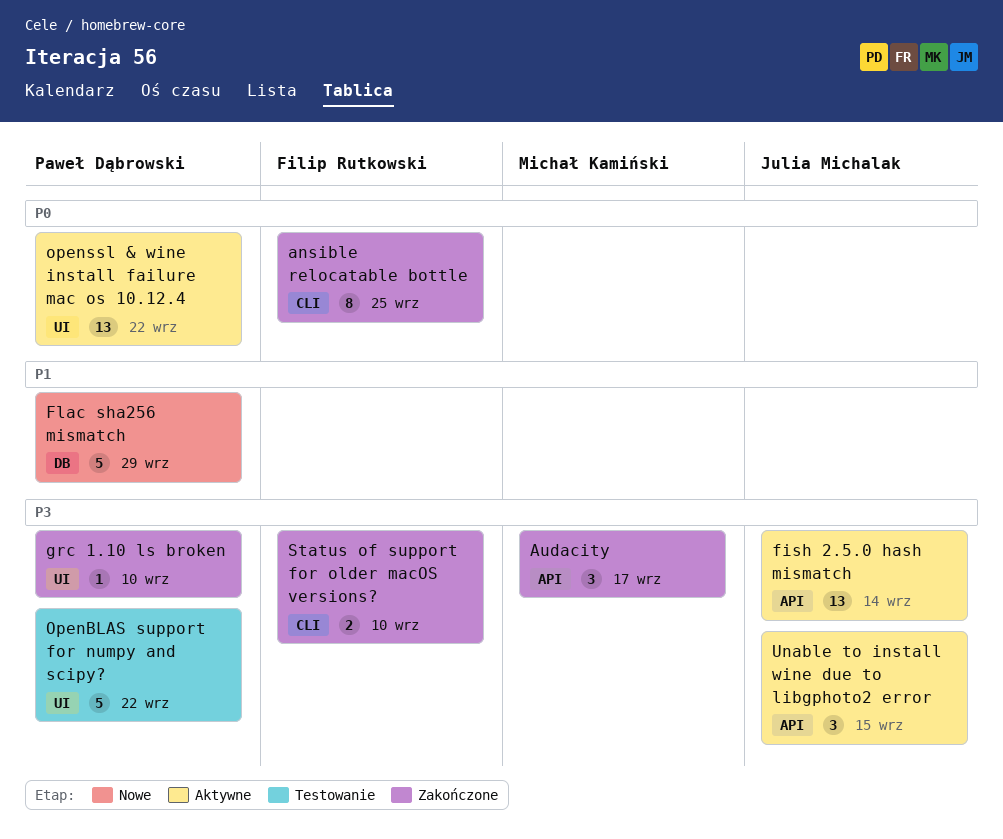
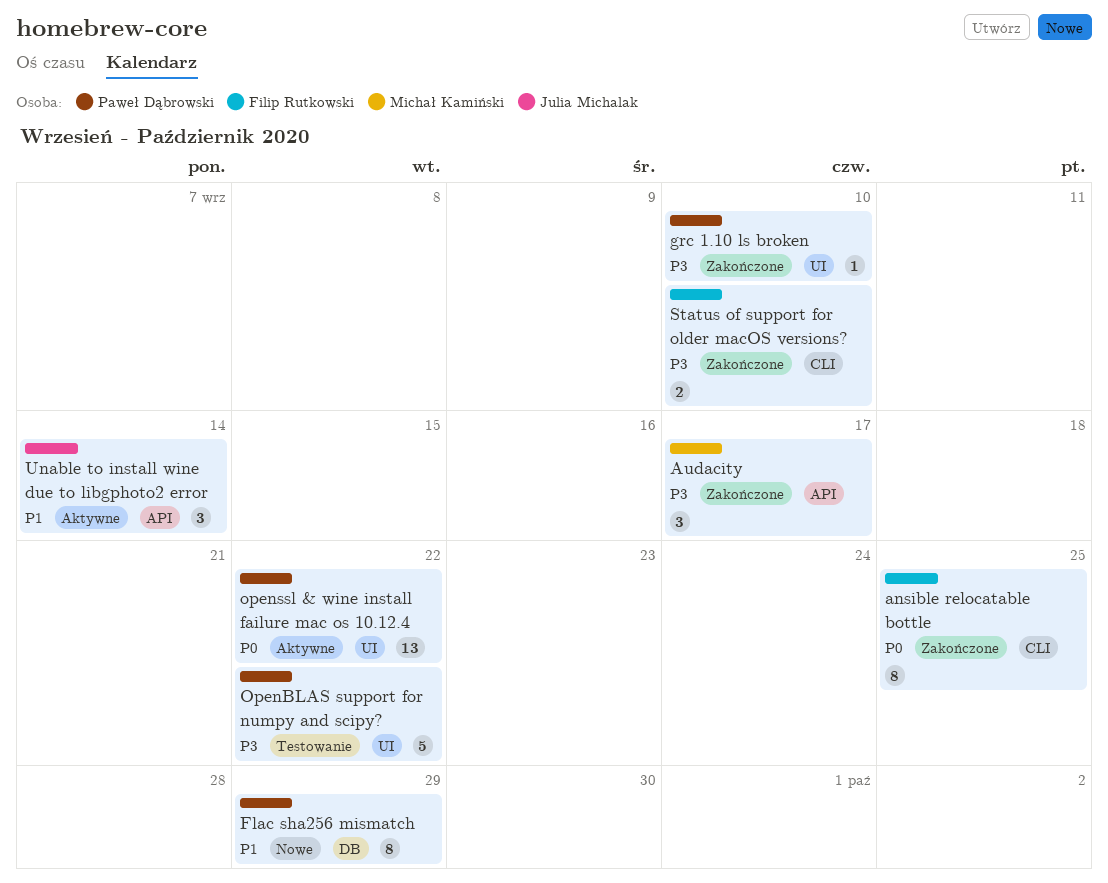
fish 2.5.0 hash mismatch: present -> none
Flac sha256 mismatch, estimate: 5 -> 8
Unable to install wine due to libgphoto2 error, priority: P3 -> P1
Unable to install wine due to libgphoto2 error, due: Sep 15 -> Sep 14

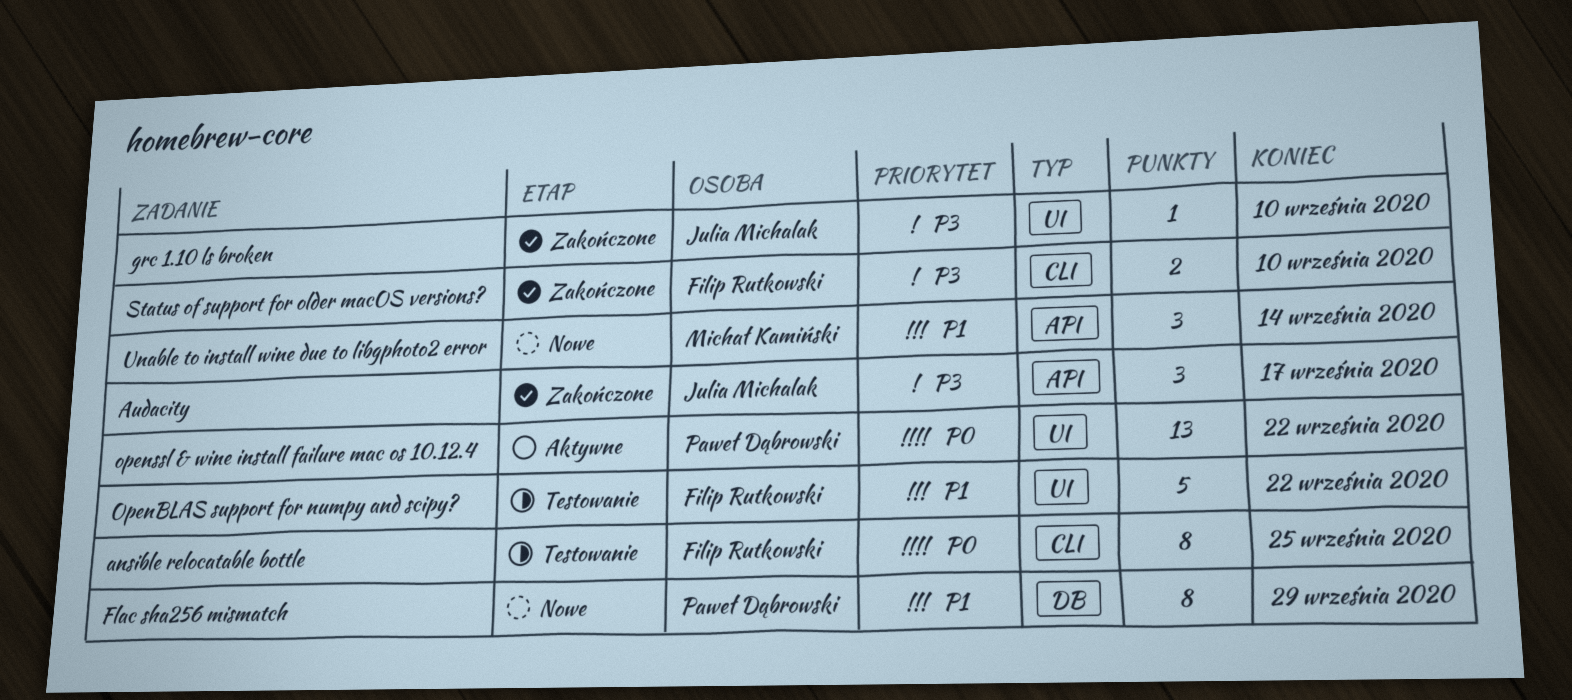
ansible relocatable bottle, status: Zakończone -> Testowanie
Audacity, owner: Michał Kamiński -> Julia Michalak
grc 1.10 ls broken, owner: Paweł Dąbrowski -> Julia Michalak
OpenBLAS support for numpy and scipy?, owner: Paweł Dąbrowski -> Filip Rutkowski
OpenBLAS support for numpy and scipy?, priority: P3 -> P1
Unable to install wine due to libgphoto2 error, status: Aktywne -> Nowe
Unable to install wine due to libgphoto2 error, owner: Julia Michalak -> Michał Kamiński

